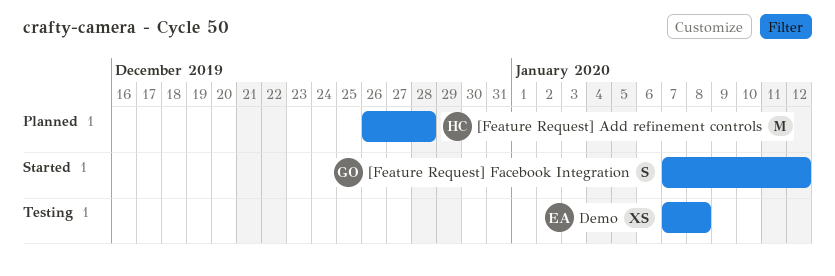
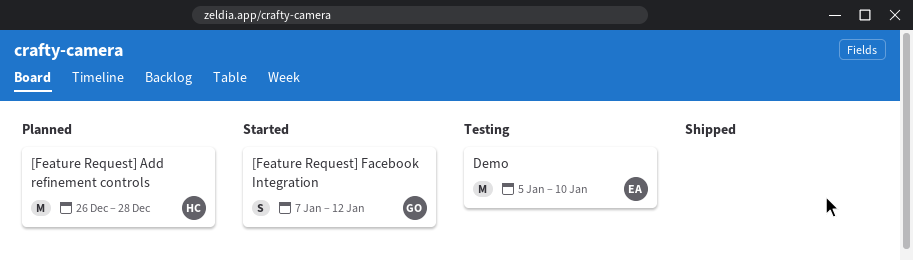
Demo, estimate: XS -> M
Demo, start: Jan 7 -> Jan 5
Demo, due: Jan 8 -> Jan 10

